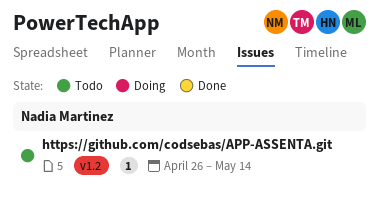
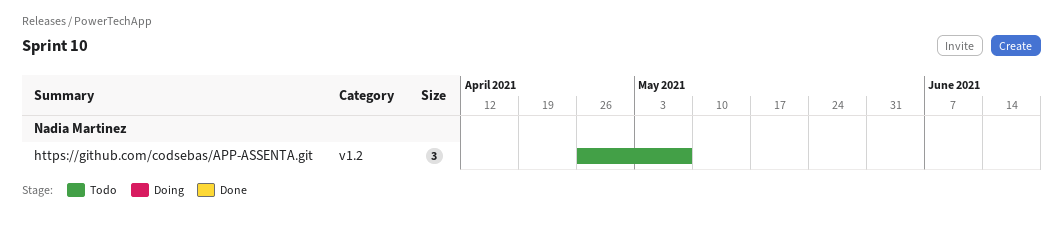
https://github.com/codsebas/APP-ASSENTA.git, estimate: 1 -> 3
https://github.com/codsebas/APP-ASSENTA.git, due: May 14 -> May 7

